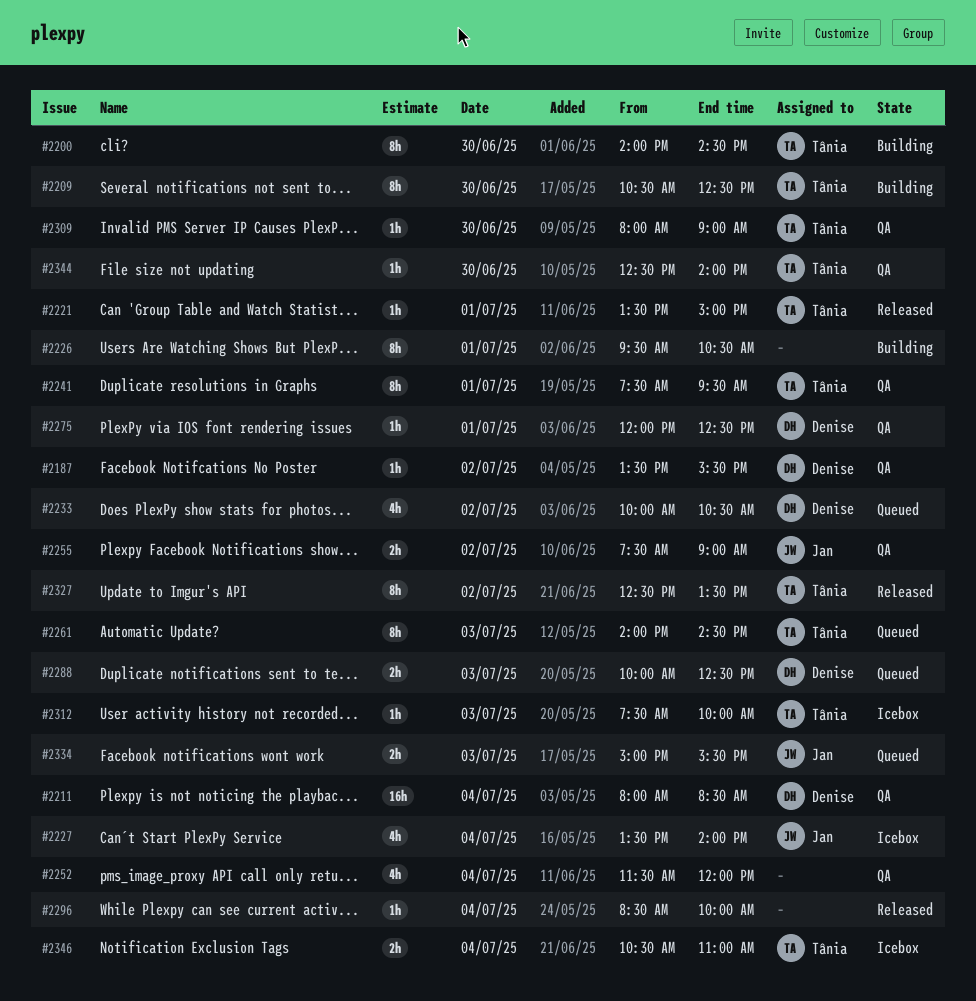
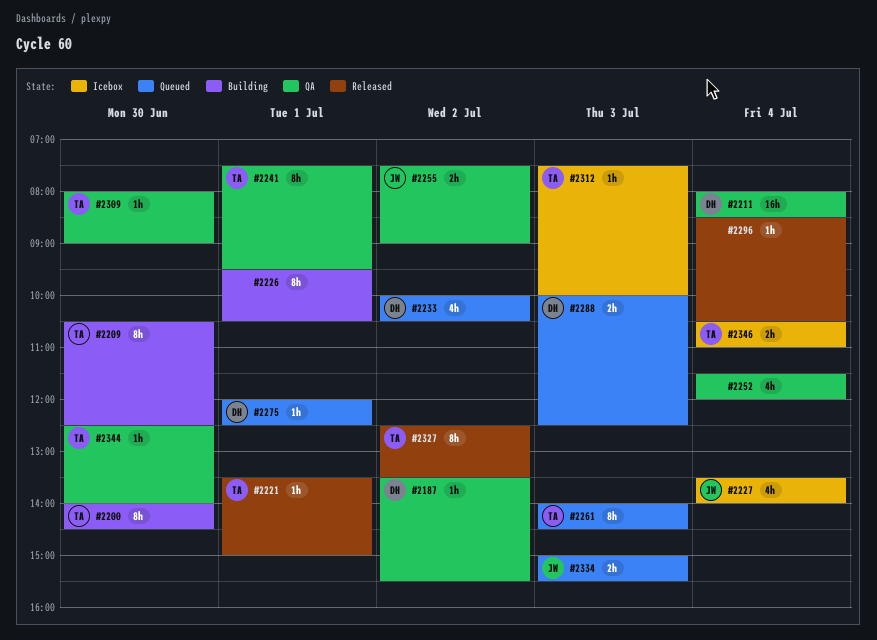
#2275, status: QA -> Queued
#2296, ends: 10:00 -> 10:30

